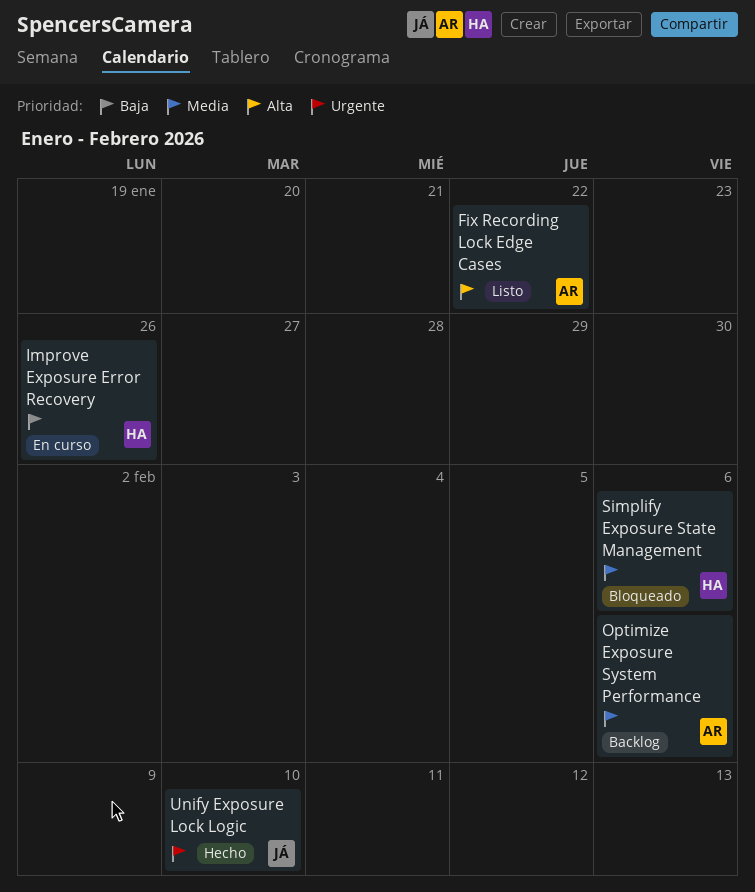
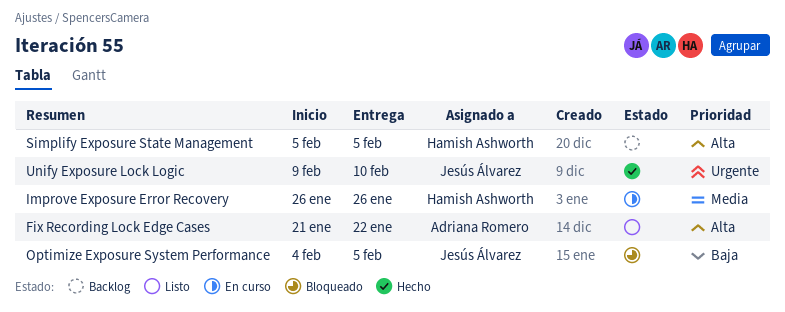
Improve Exposure Error Recovery, priority: Baja -> Media
Optimize Exposure System Performance, status: Backlog -> Bloqueado
Optimize Exposure System Performance, owner: Adriana Romero -> Jesús Álvarez
Optimize Exposure System Performance, priority: Media -> Baja
Optimize Exposure System Performance, due: Feb 6 -> Feb 5
Simplify Exposure State Management, status: Bloqueado -> Backlog
Simplify Exposure State Management, priority: Media -> Alta
Simplify Exposure State Management, due: Feb 6 -> Feb 5

